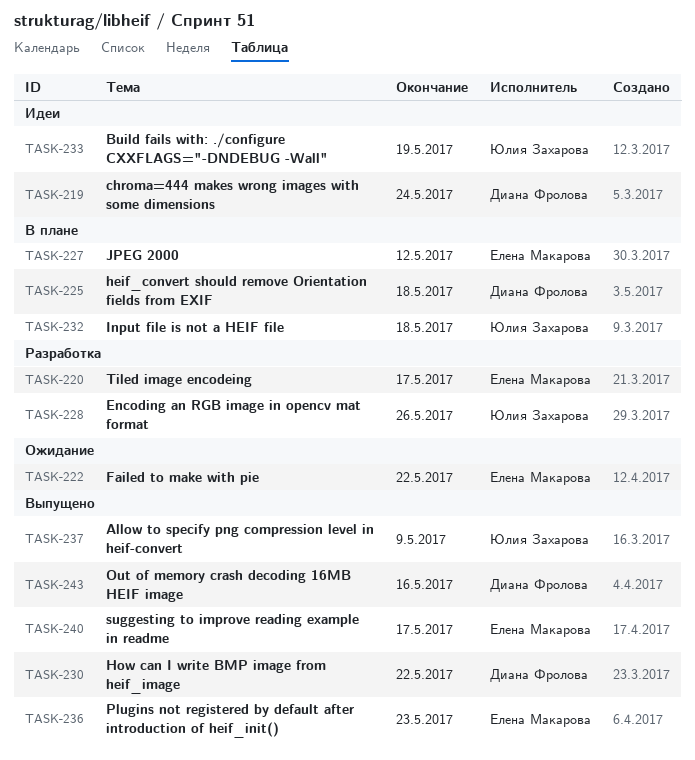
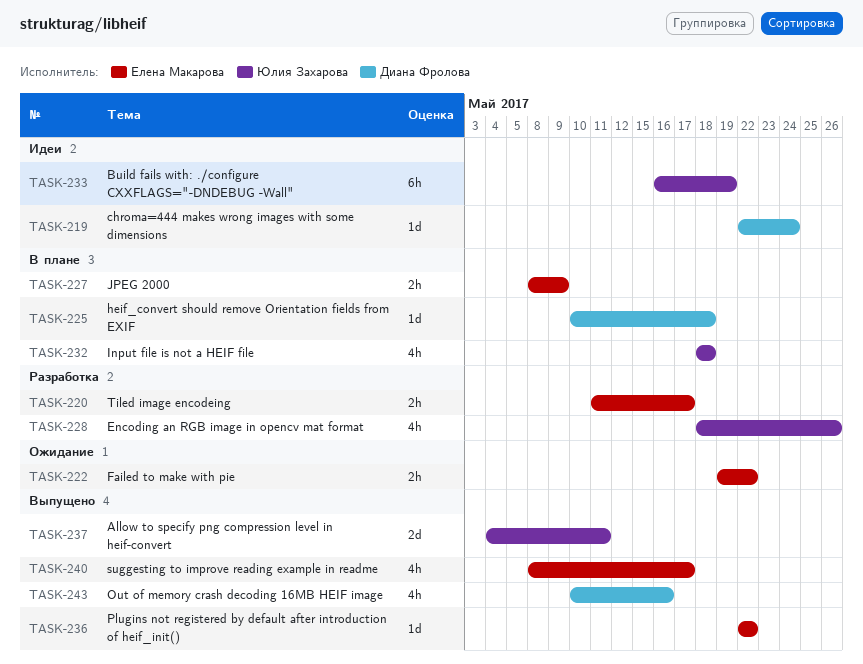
TASK-227, due: May 12 -> May 9
TASK-230: present -> none
TASK-236, due: May 23 -> May 22
TASK-237, due: May 9 -> May 11

